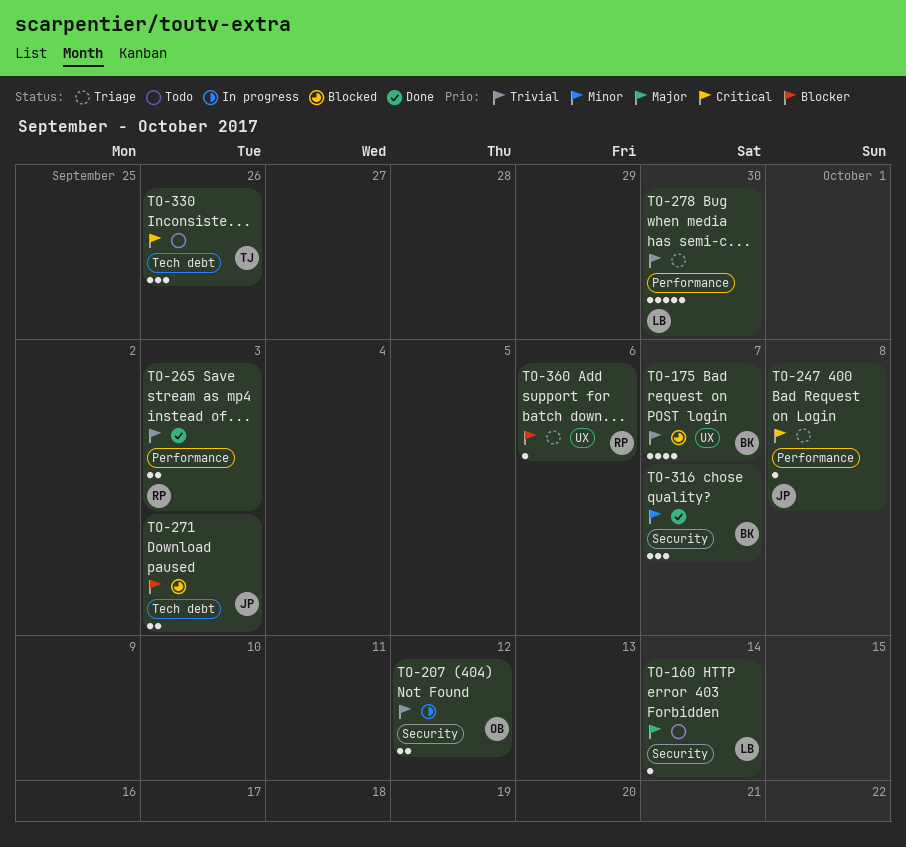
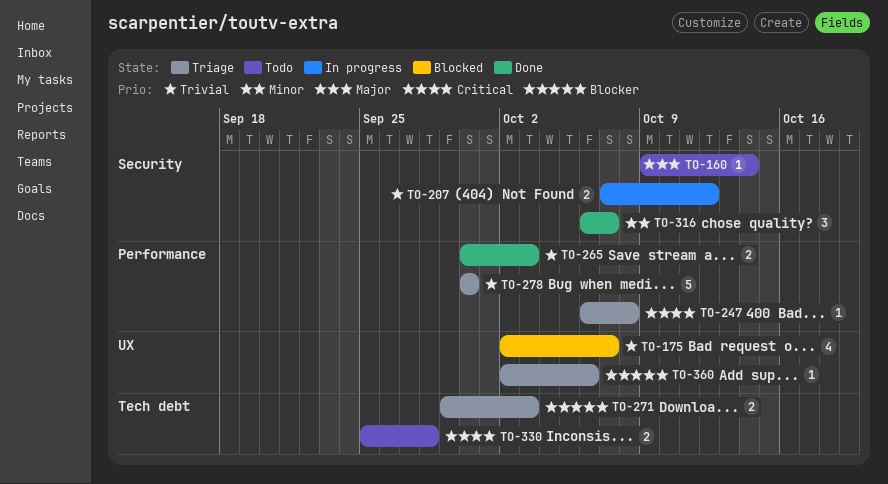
TO-271, status: Blocked -> Triage
TO-330, estimate: 3 -> 2
TO-330, due: Sep 26 -> Sep 28

